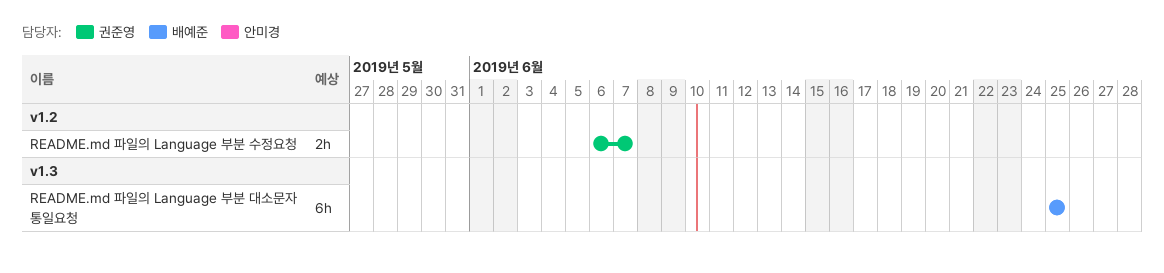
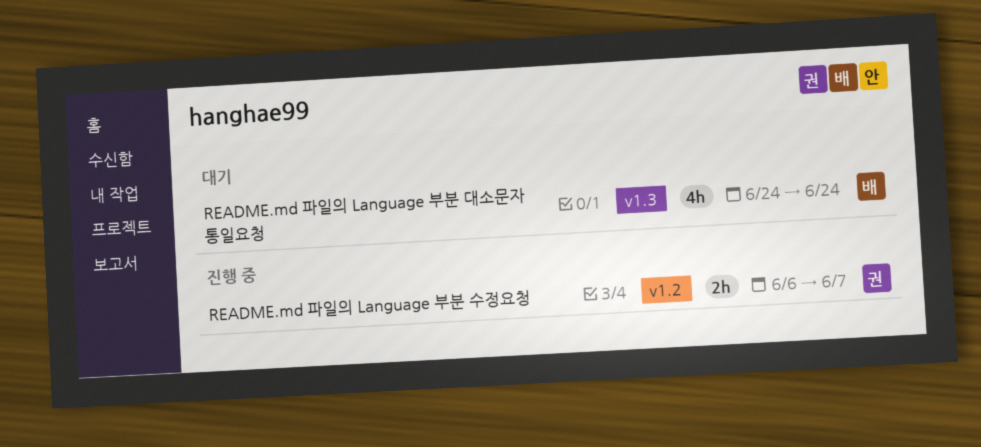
README.md 파일의 Language 부분 대소문자 통일요청, estimate: 6h -> 4h
README.md 파일의 Language 부분 대소문자 통일요청, start: Jun 25 -> Jun 24
README.md 파일의 Language 부분 대소문자 통일요청, due: Jun 25 -> Jun 24

